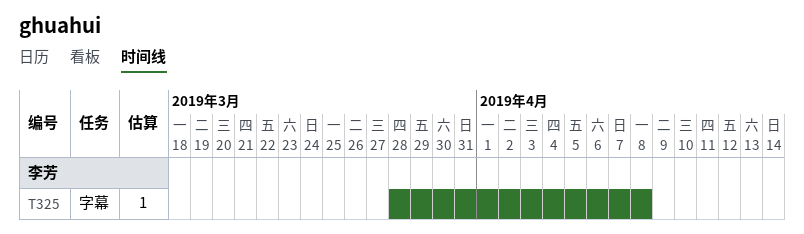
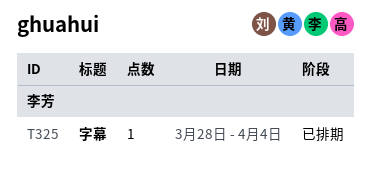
T325, due: Apr 8 -> Apr 4

